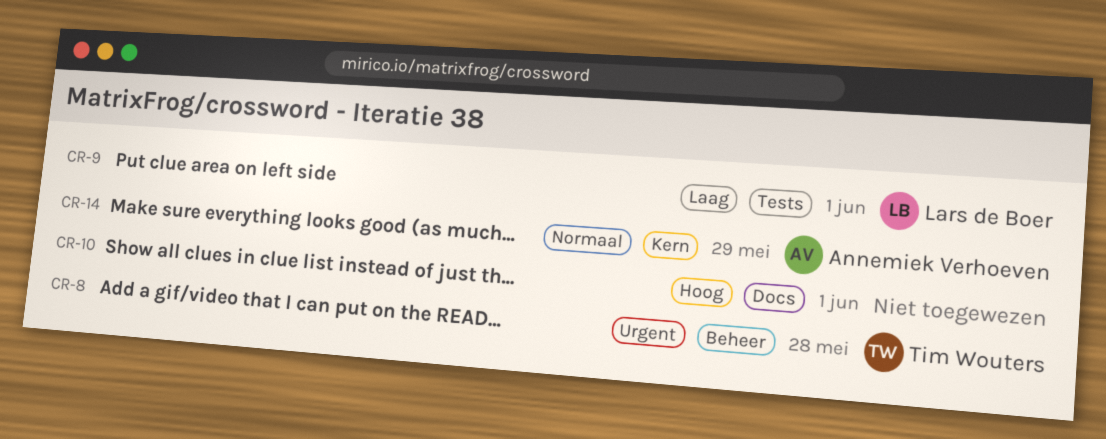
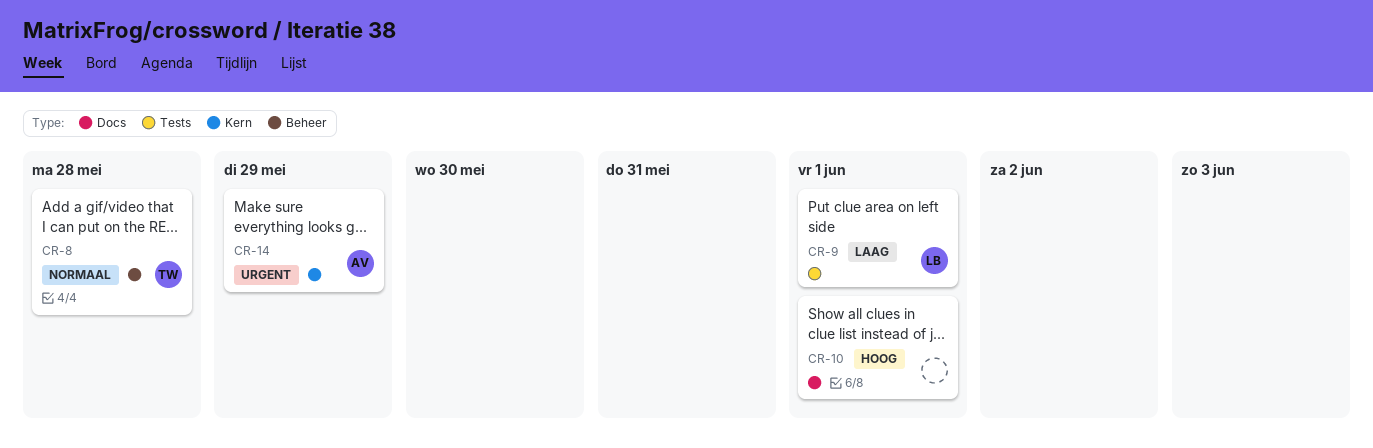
CR-8, priority: Urgent -> Normaal
CR-14, priority: Normaal -> Urgent

